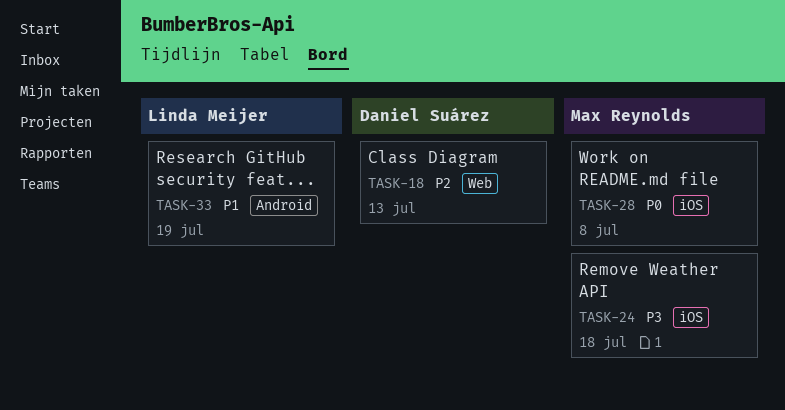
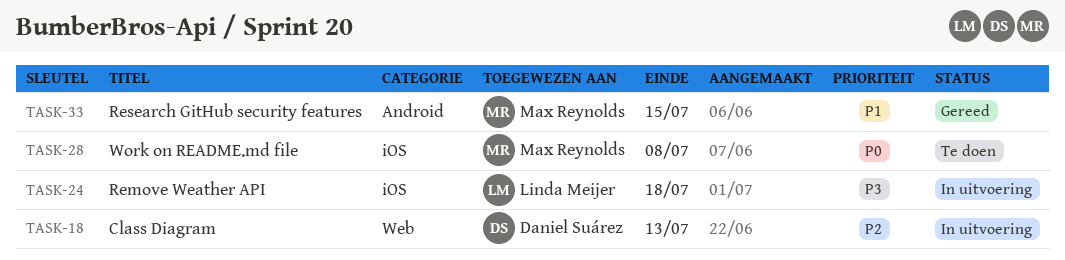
TASK-24, owner: Max Reynolds -> Linda Meijer
TASK-33, owner: Linda Meijer -> Max Reynolds
TASK-33, due: Jul 19 -> Jul 15

